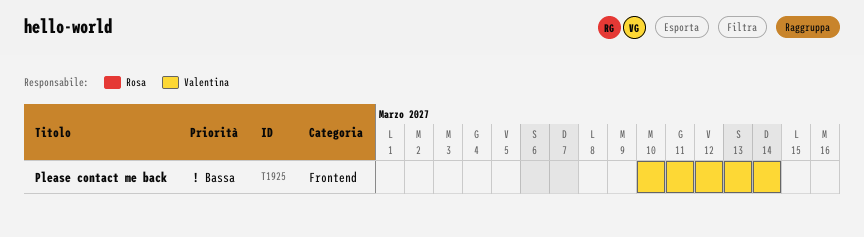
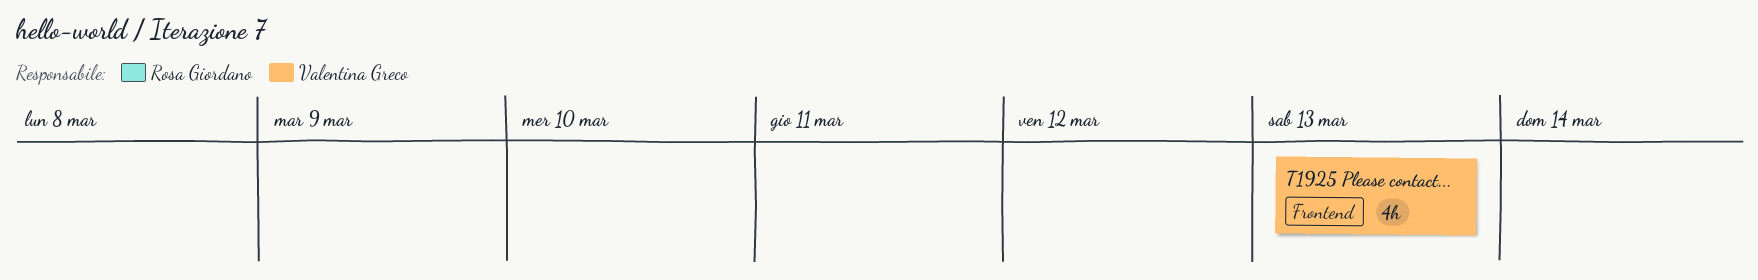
T1925, due: Mar 14 -> Mar 13

